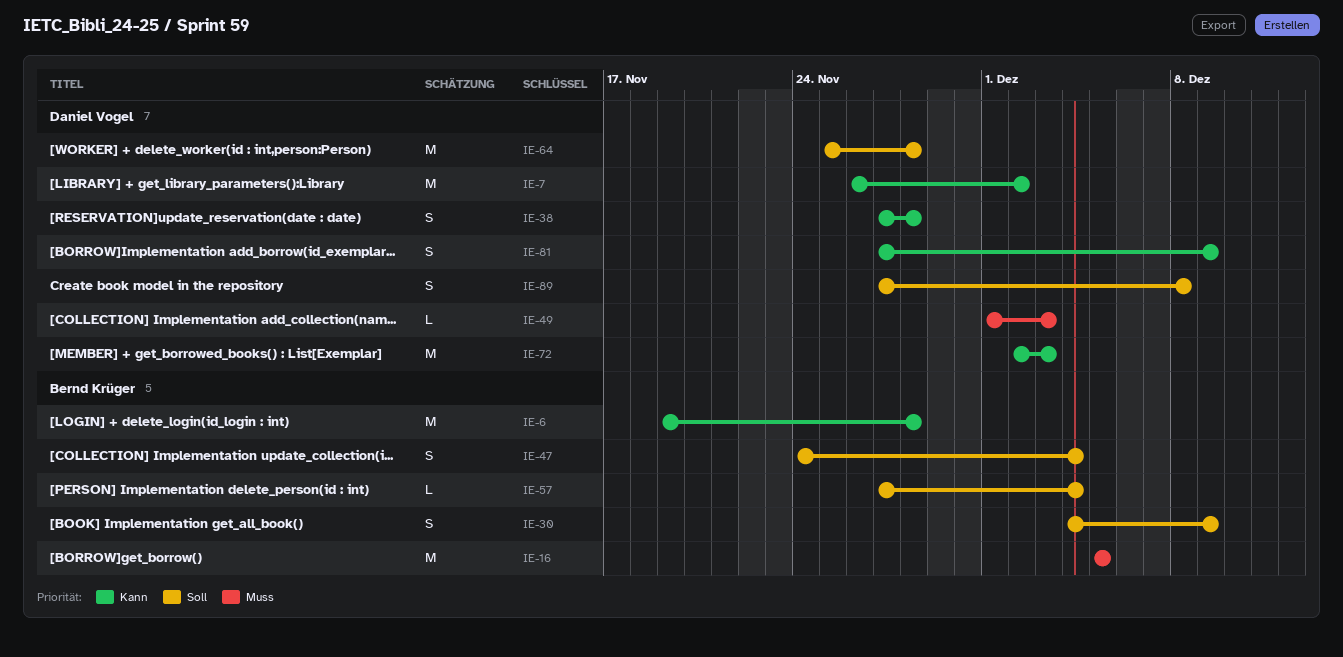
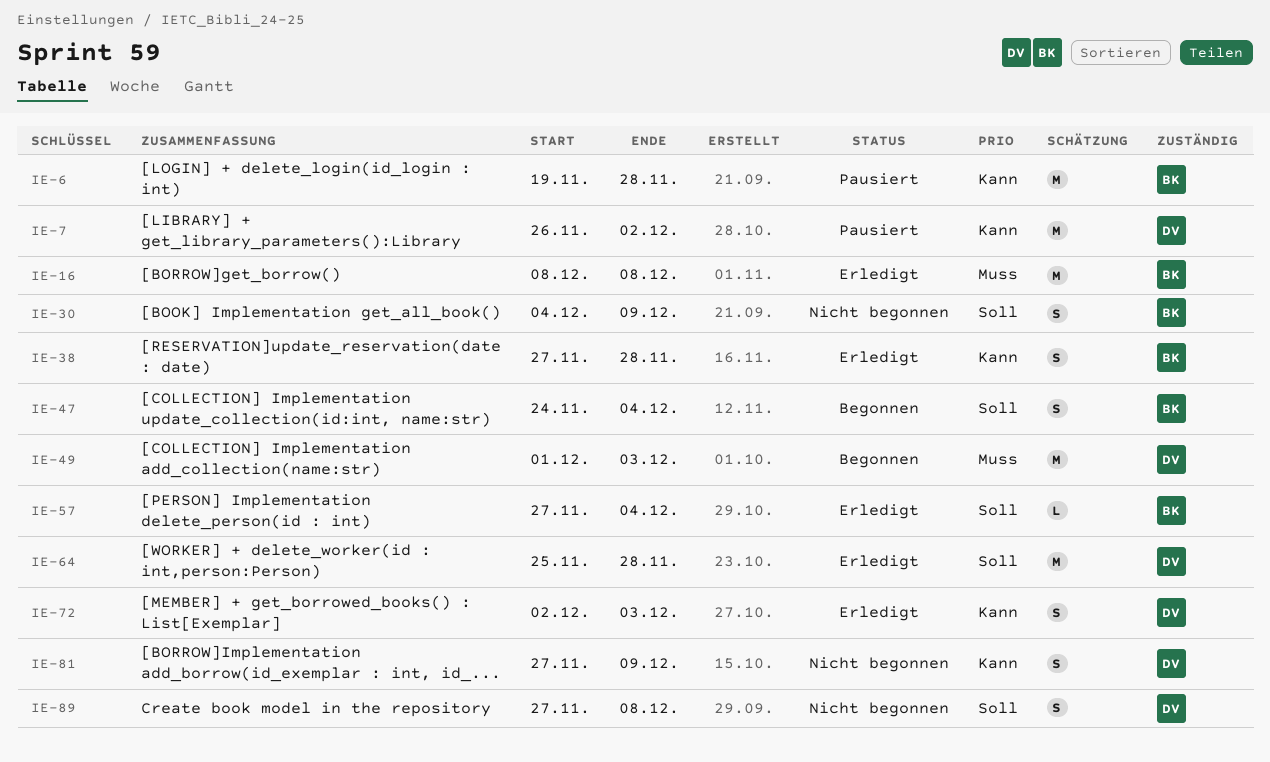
IE-16, start: Dec 5 -> Dec 8
IE-16, due: Dec 5 -> Dec 8
IE-38, owner: Daniel Vogel -> Bernd Krüger
IE-49, estimate: L -> M
IE-72, estimate: M -> S

